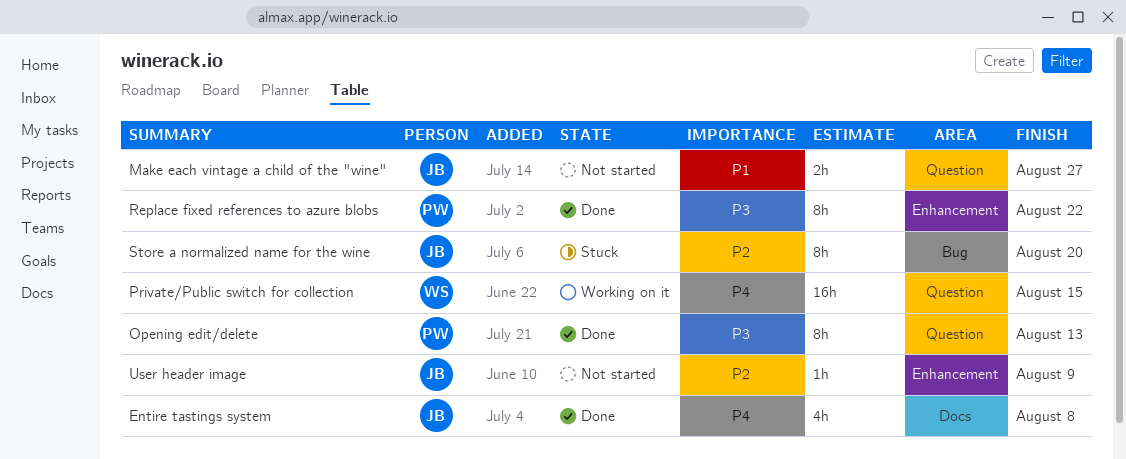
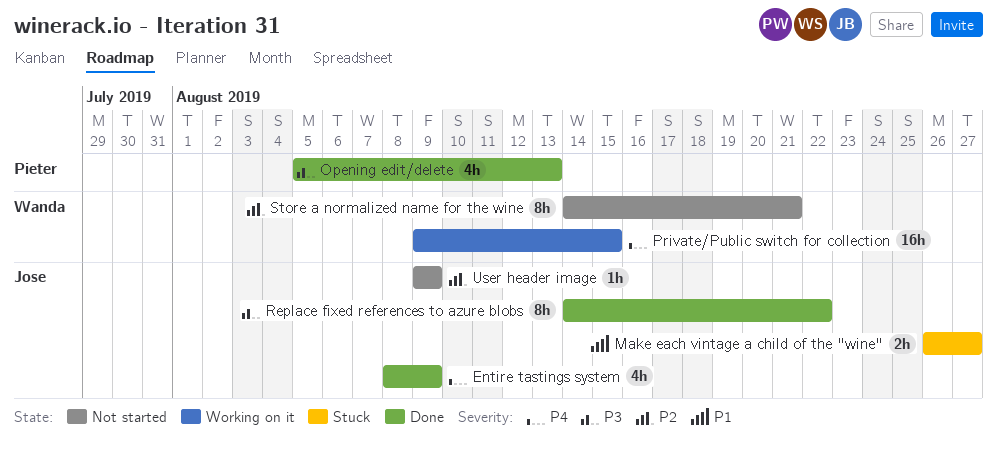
Entire tastings system, due: Aug 8 -> Aug 9
Make each vintage a child of the "wine", status: Not started -> Stuck
Opening edit/delete, estimate: 8h -> 4h
Replace fixed references to azure blobs, owner: Pieter -> Jose
Store a normalized name for the wine, status: Stuck -> Not started
Store a normalized name for the wine, owner: Jose -> Wanda
Store a normalized name for the wine, due: Aug 20 -> Aug 21

